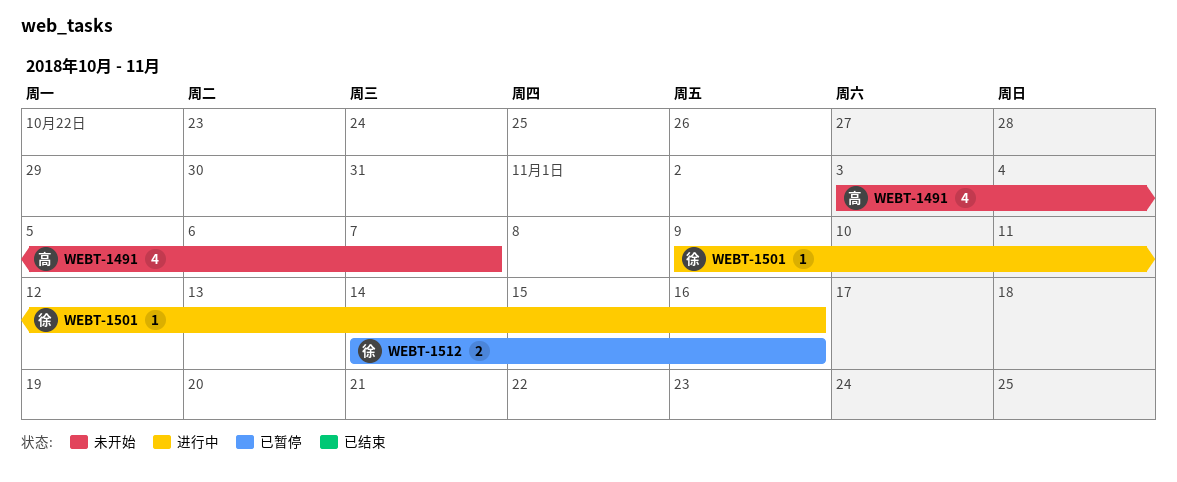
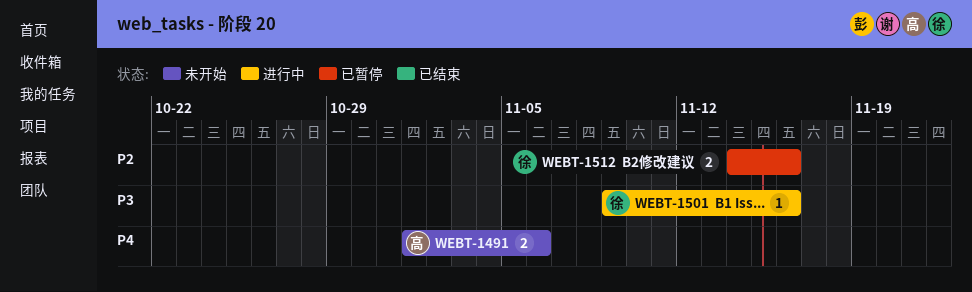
WEBT-1491, estimate: 4 -> 2
WEBT-1491, start: Nov 3 -> Nov 1
WEBT-1491, due: Nov 7 -> Nov 6

